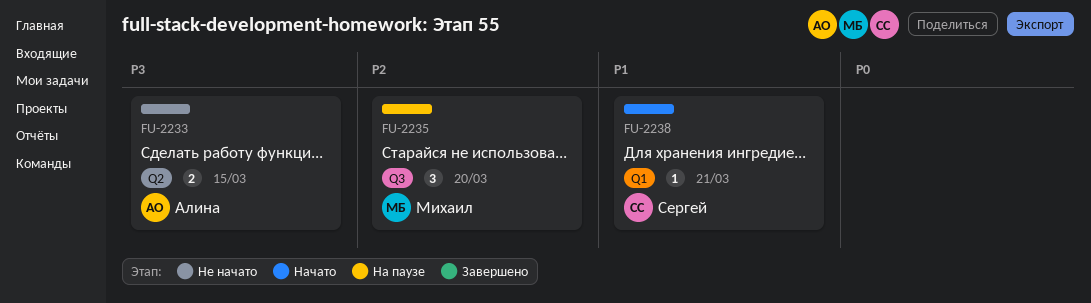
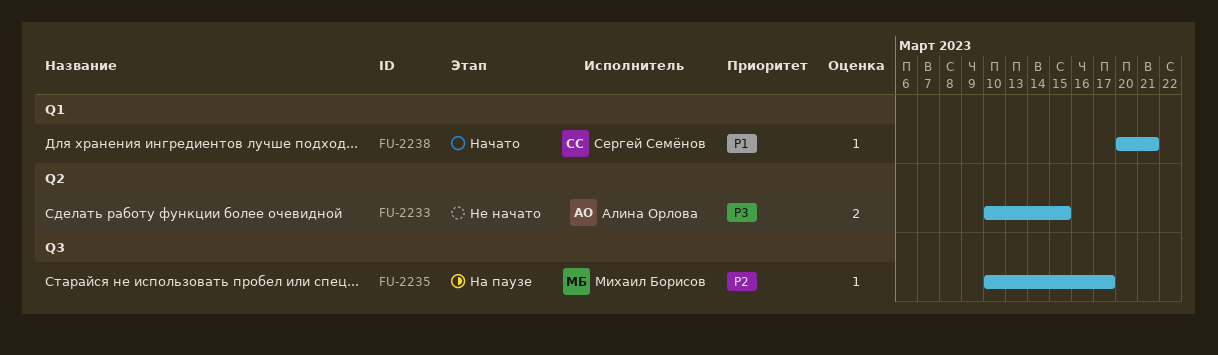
FU-2235, estimate: 3 -> 1
FU-2235, due: Mar 20 -> Mar 17

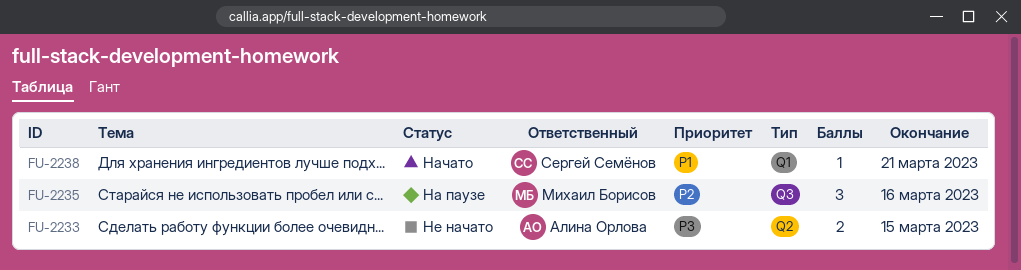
FU-2235, estimate: 1 -> 3
FU-2235, due: Mar 17 -> Mar 16

